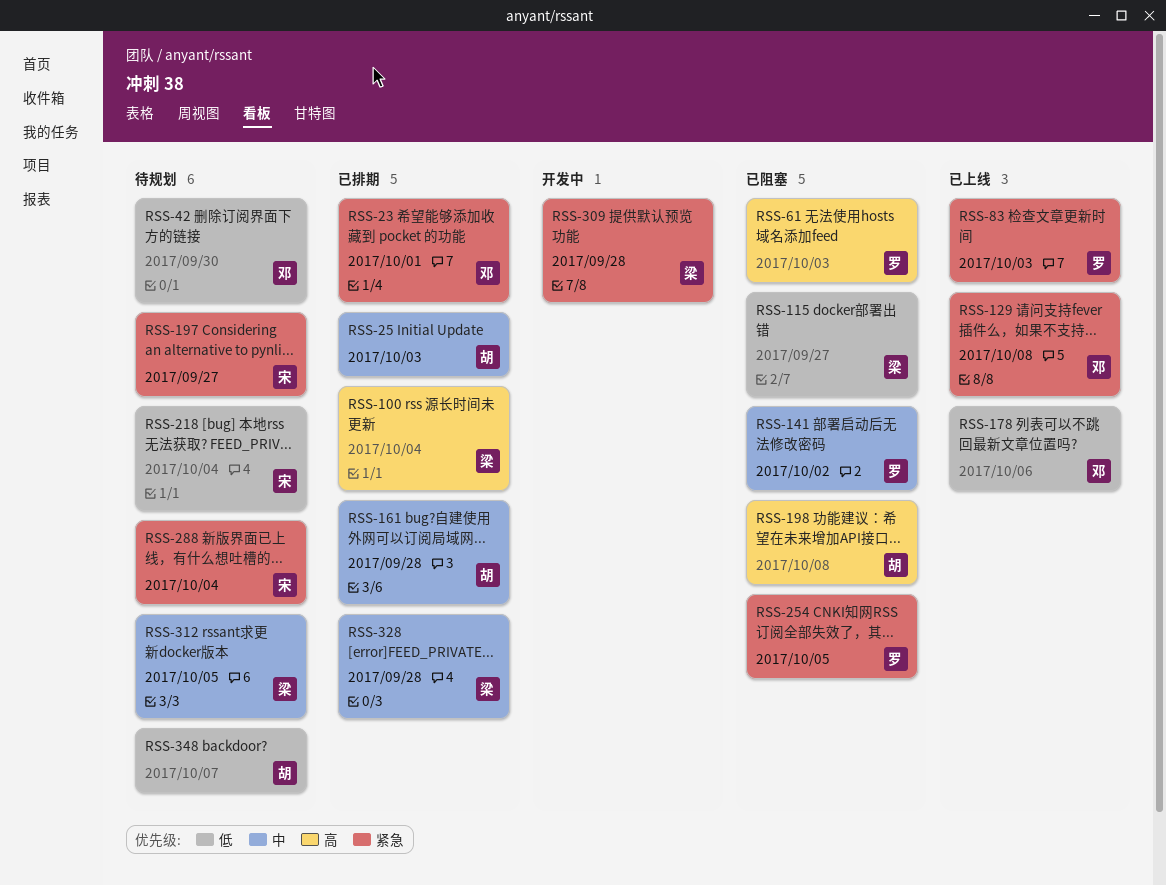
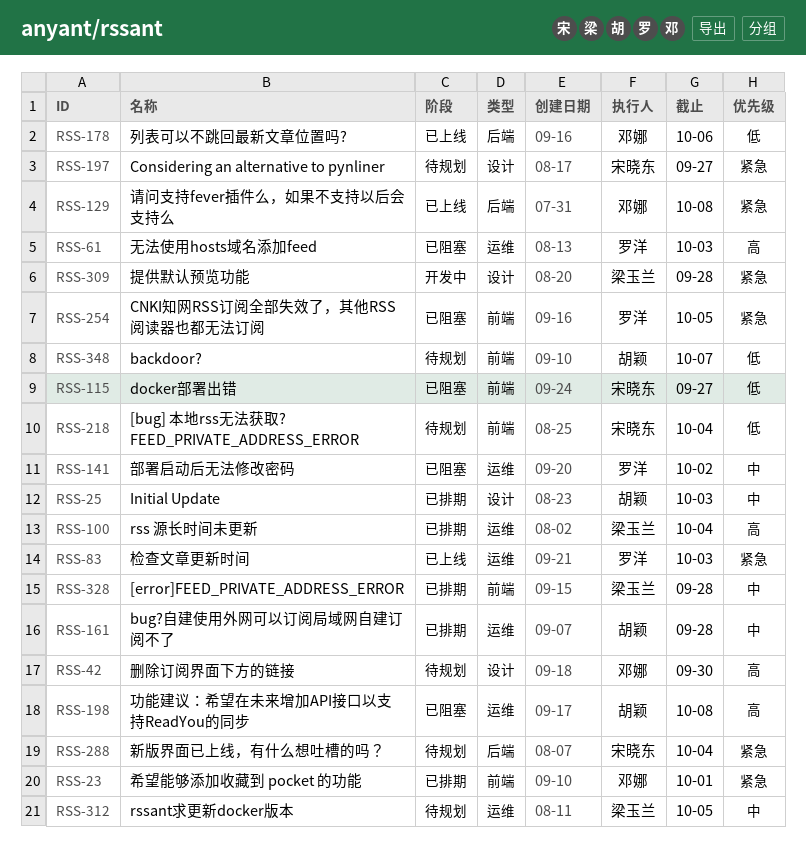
RSS-42, priority: 低 -> 高
RSS-115, owner: 梁玉兰 -> 宋晓东

